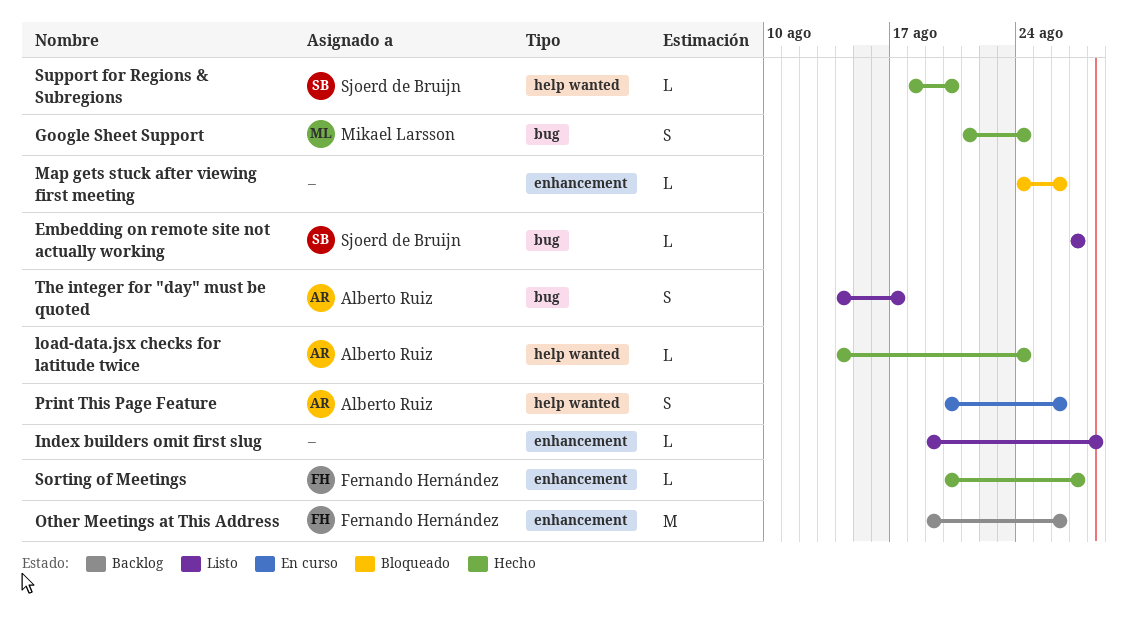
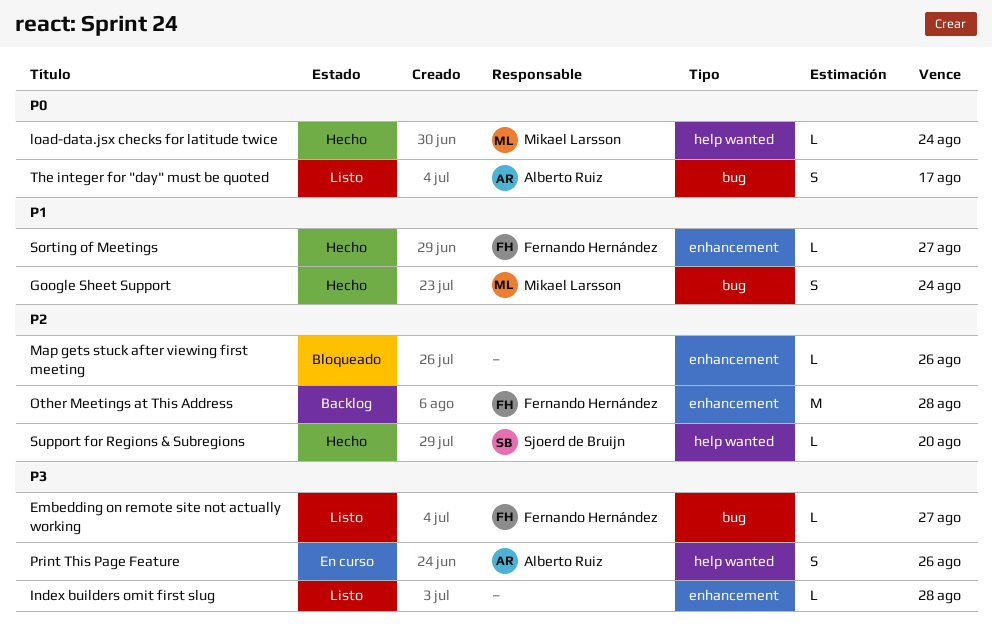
Embedding on remote site not actually working, owner: Sjoerd de Bruijn -> Fernando Hernández
load-data.jsx checks for latitude twice, owner: Alberto Ruiz -> Mikael Larsson
Other Meetings at This Address, due: Aug 26 -> Aug 28

